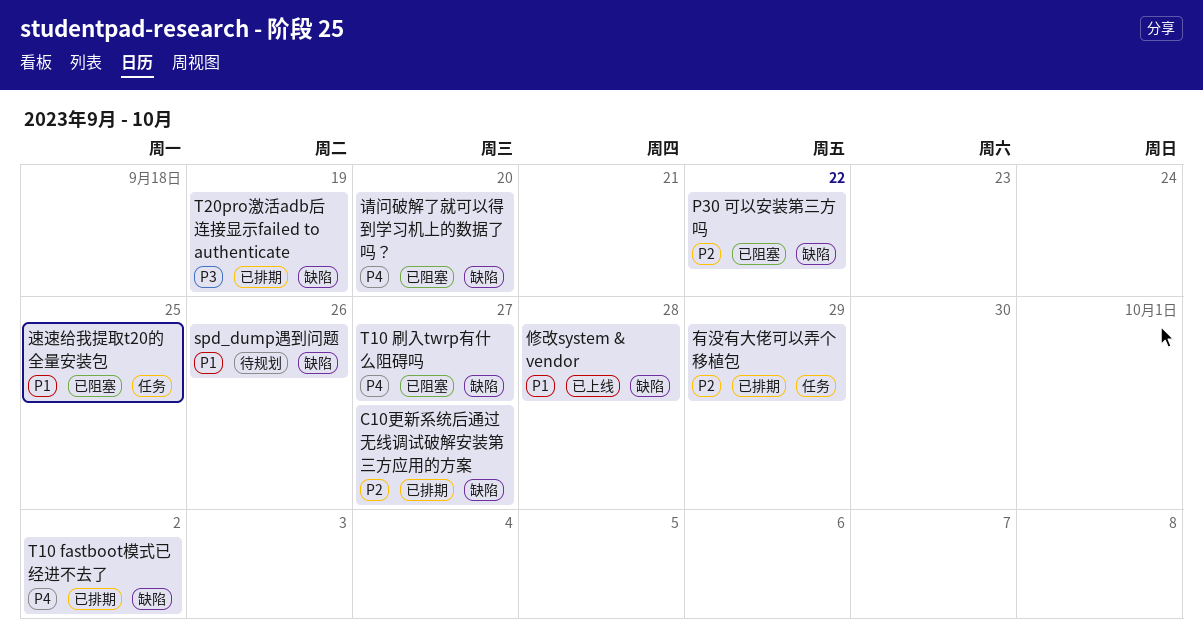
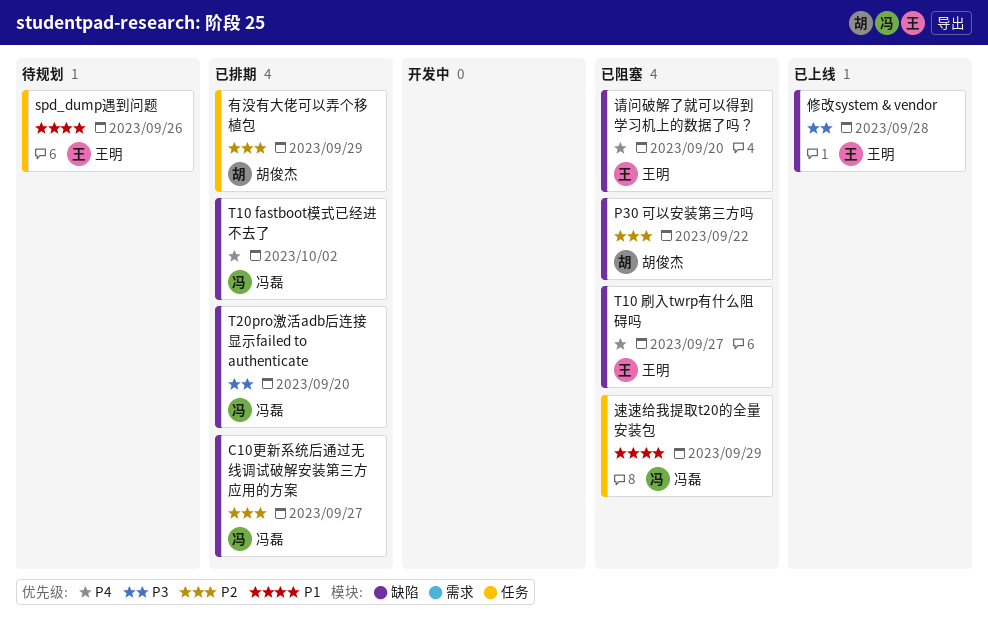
spd_dump遇到问题, label: 缺陷 -> 任务
T20pro激活adb后连接显示failed to authenticate, due: Sep 19 -> Sep 20
修改system & vendor, priority: P1 -> P3
速速给我提取t20的全量安装包, due: Sep 25 -> Sep 29

